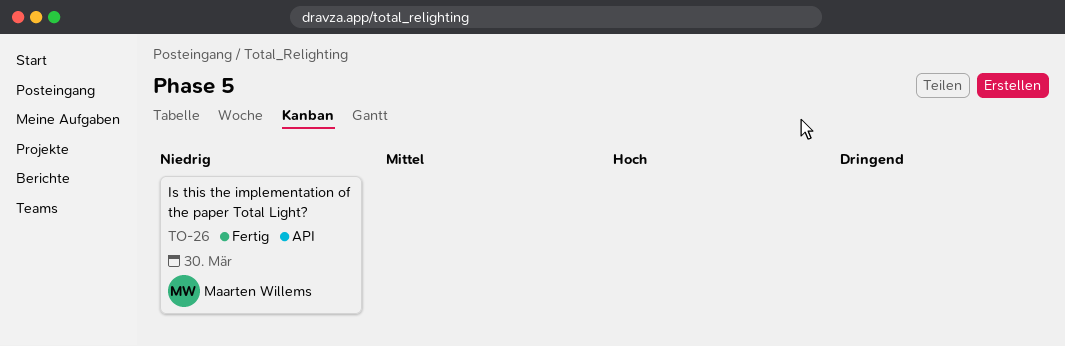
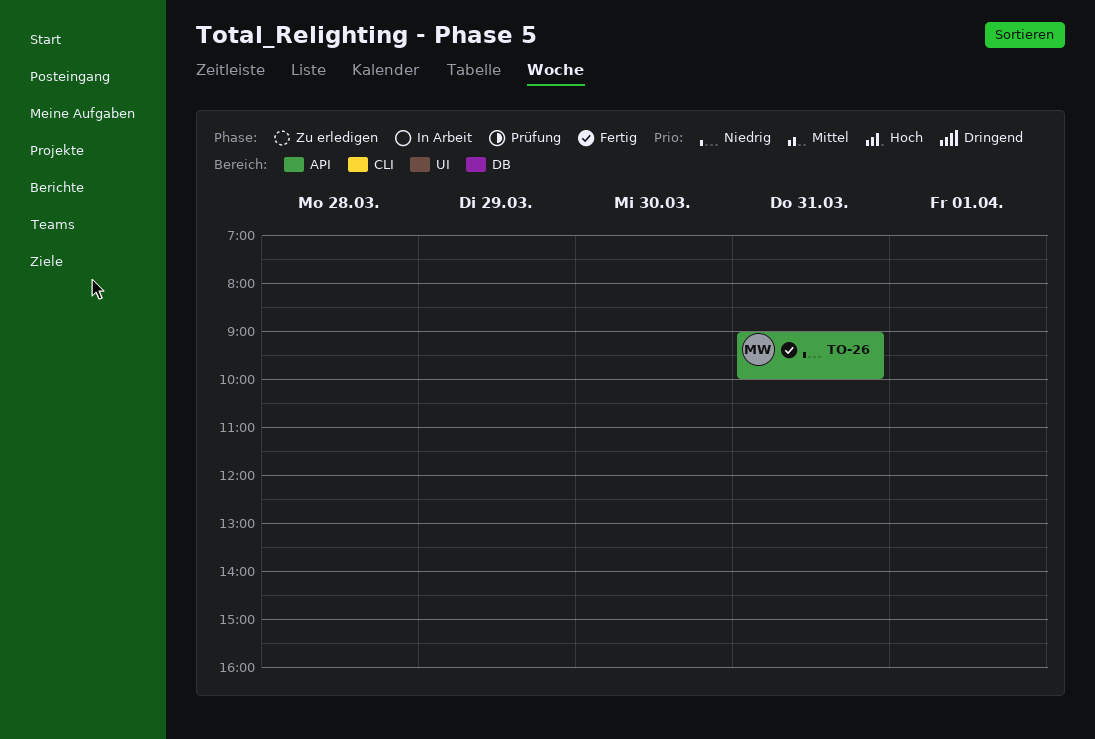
TO-26, day: Mar 30 -> Mar 31

